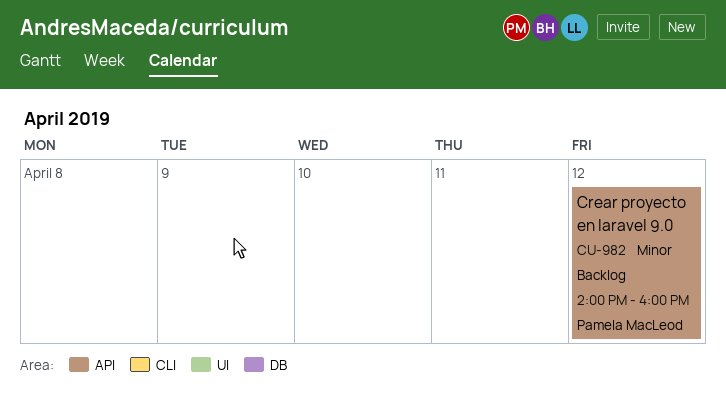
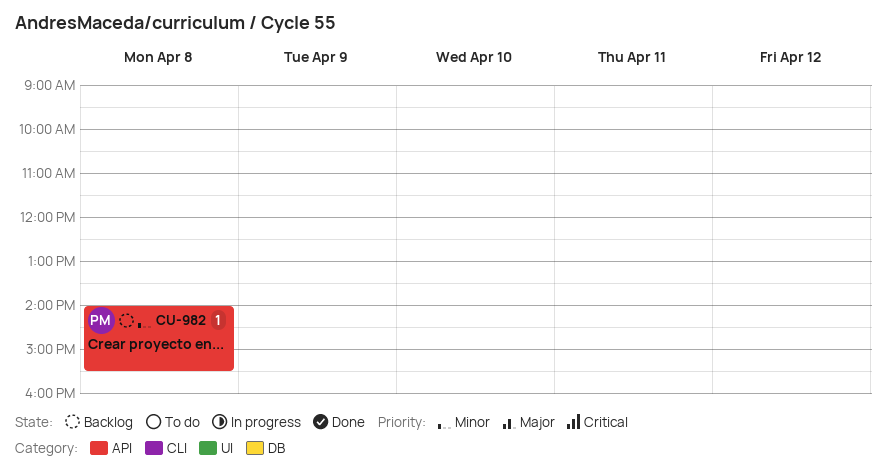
CU-982, day: Apr 12 -> Apr 8
CU-982, ends: 16:00 -> 15:30

